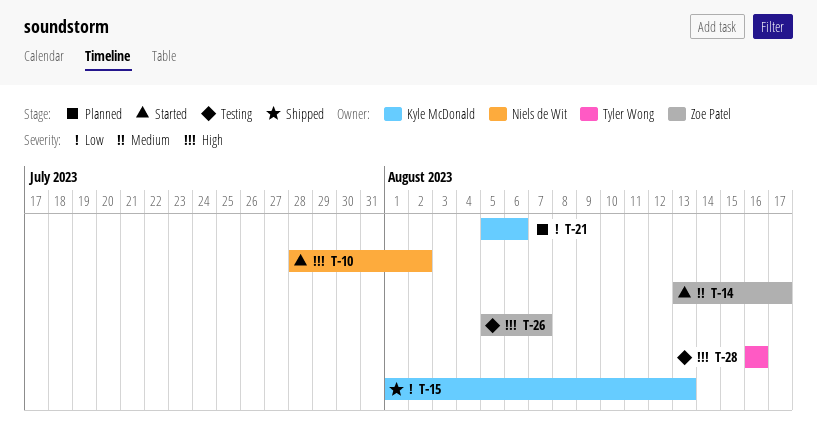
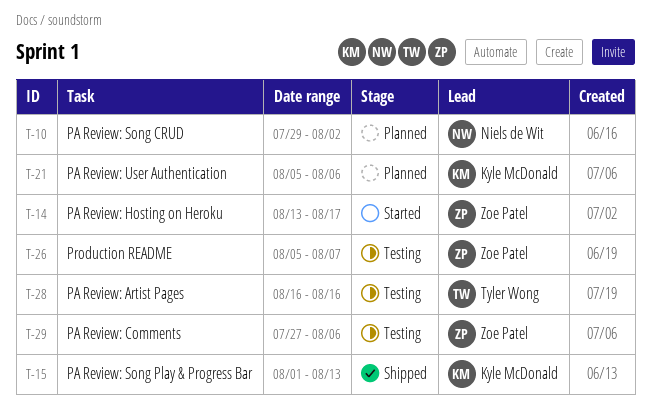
T-10, status: Started -> Planned
T-10, start: Jul 28 -> Jul 29
T-29: none -> present

